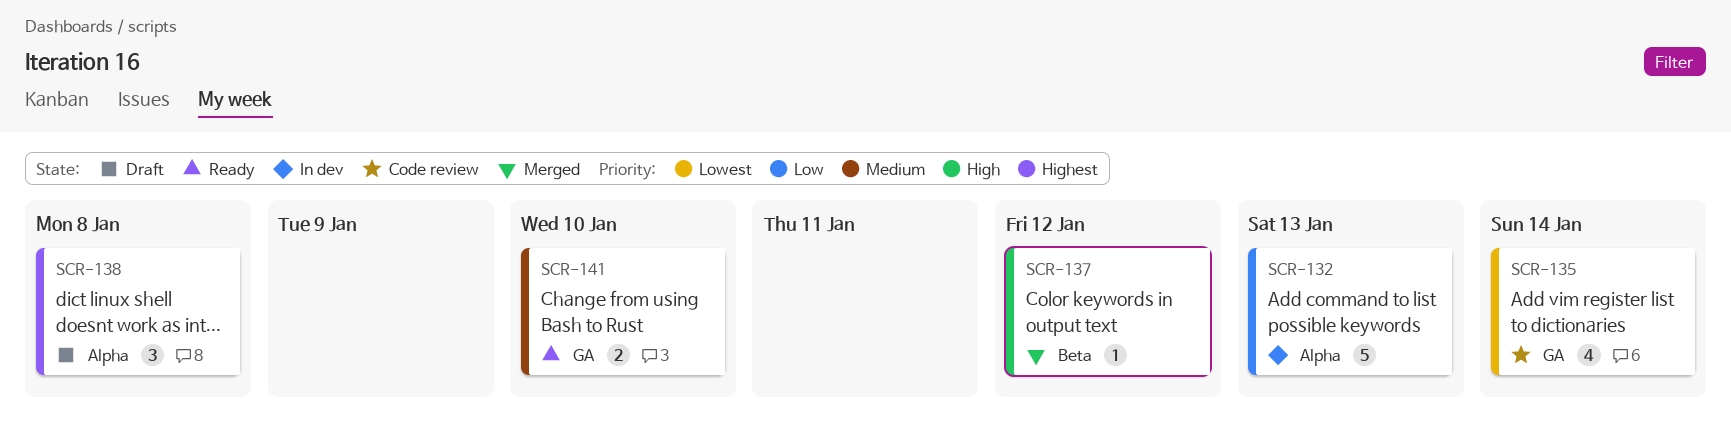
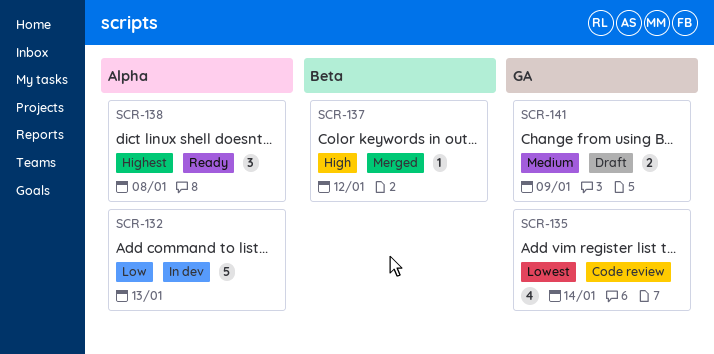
SCR-138, status: Draft -> Ready
SCR-141, status: Ready -> Draft
SCR-141, due: Jan 10 -> Jan 9

